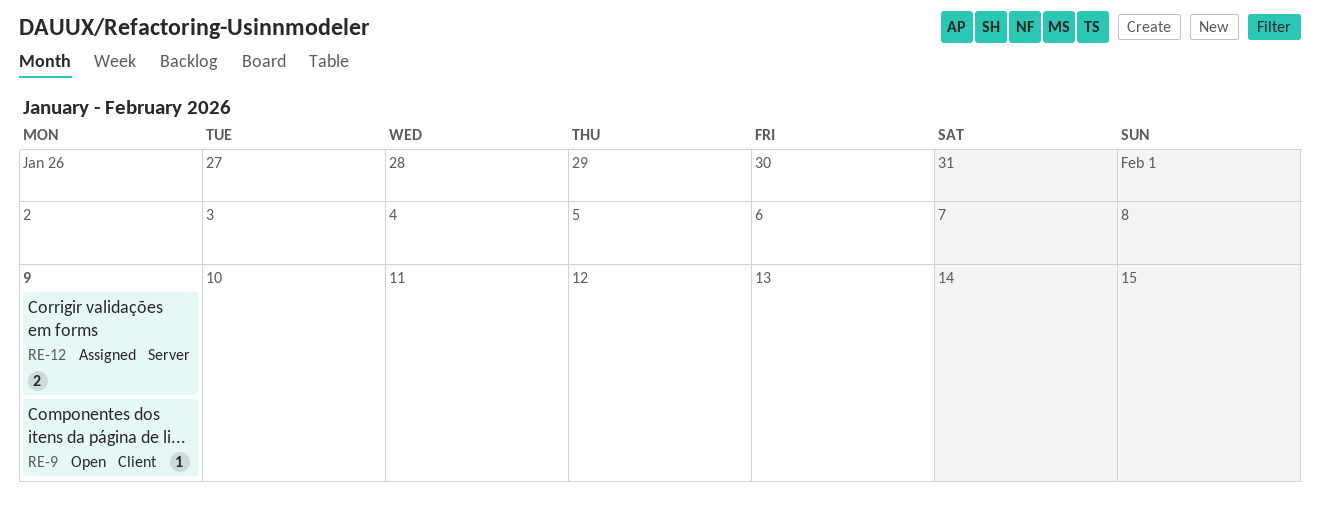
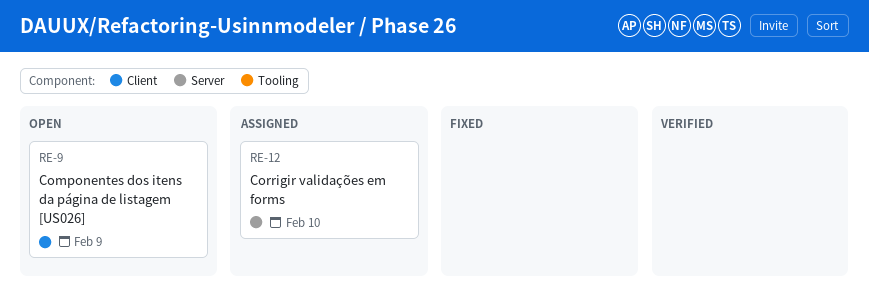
RE-12, due: Feb 9 -> Feb 10

